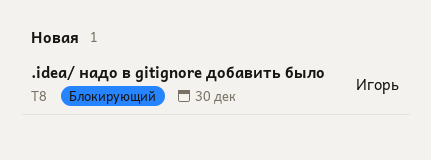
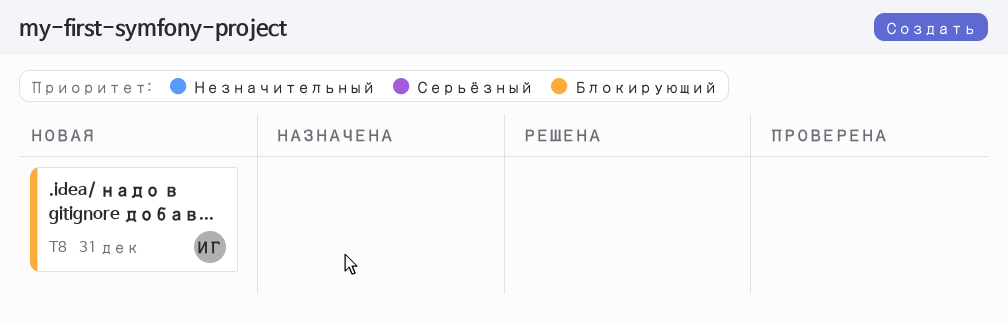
T8, due: Dec 30 -> Dec 31

